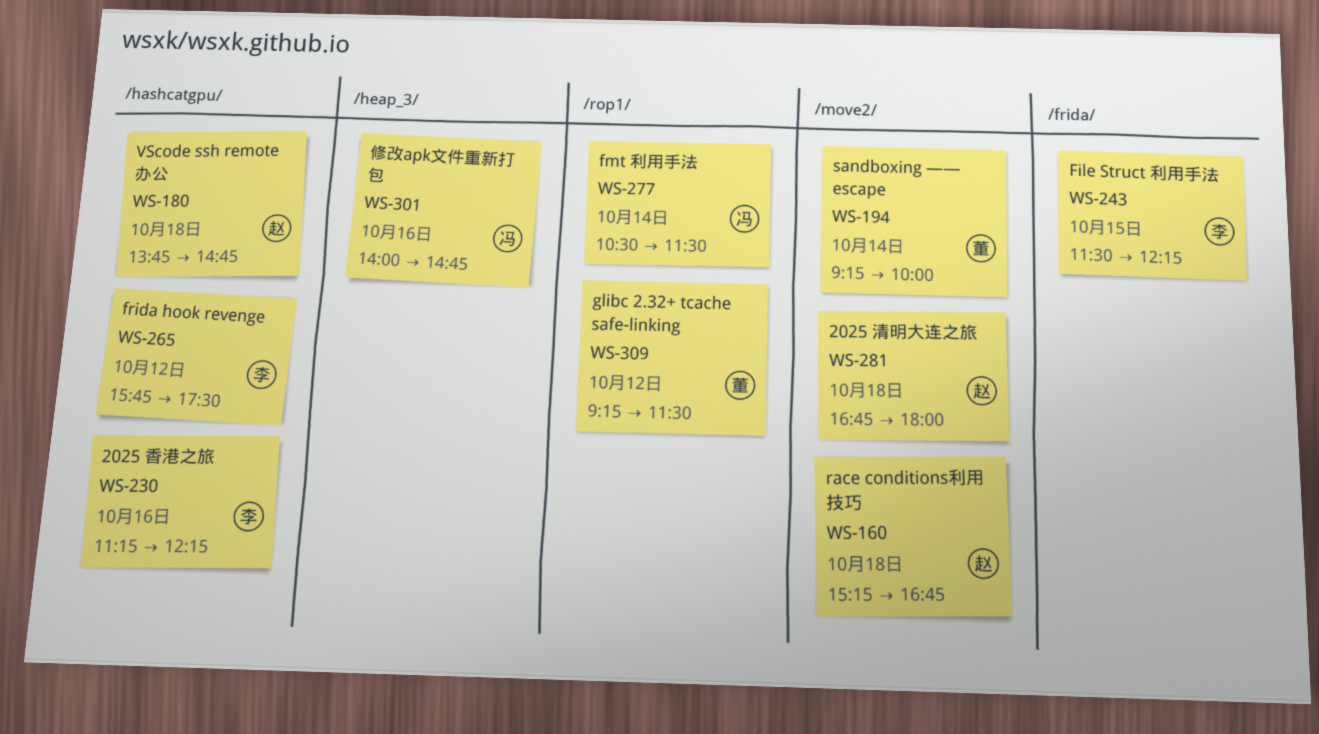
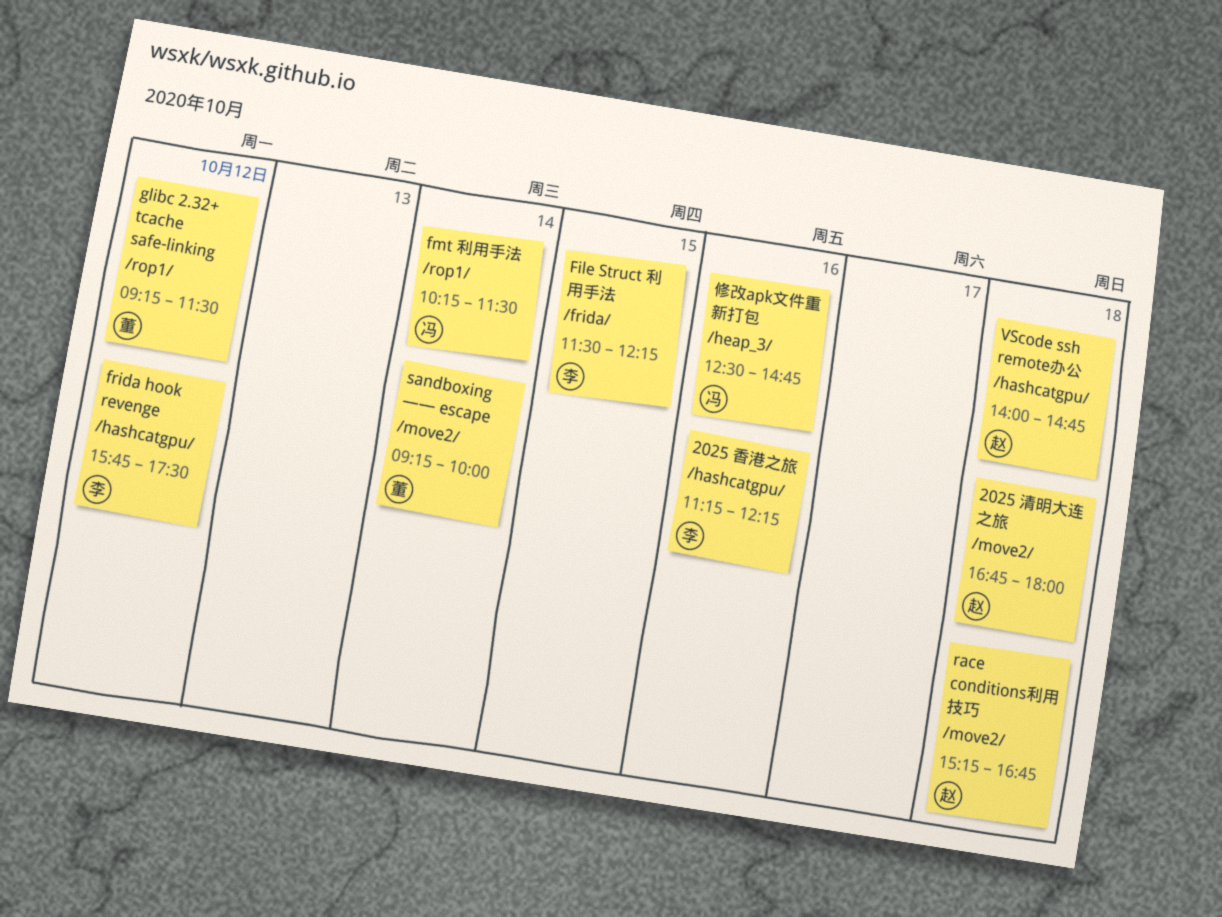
fmt 利用手法, begins: 10:30 -> 10:15
VScode ssh remote办公, begins: 13:45 -> 14:00
修改apk文件重新打包, begins: 14:00 -> 12:30

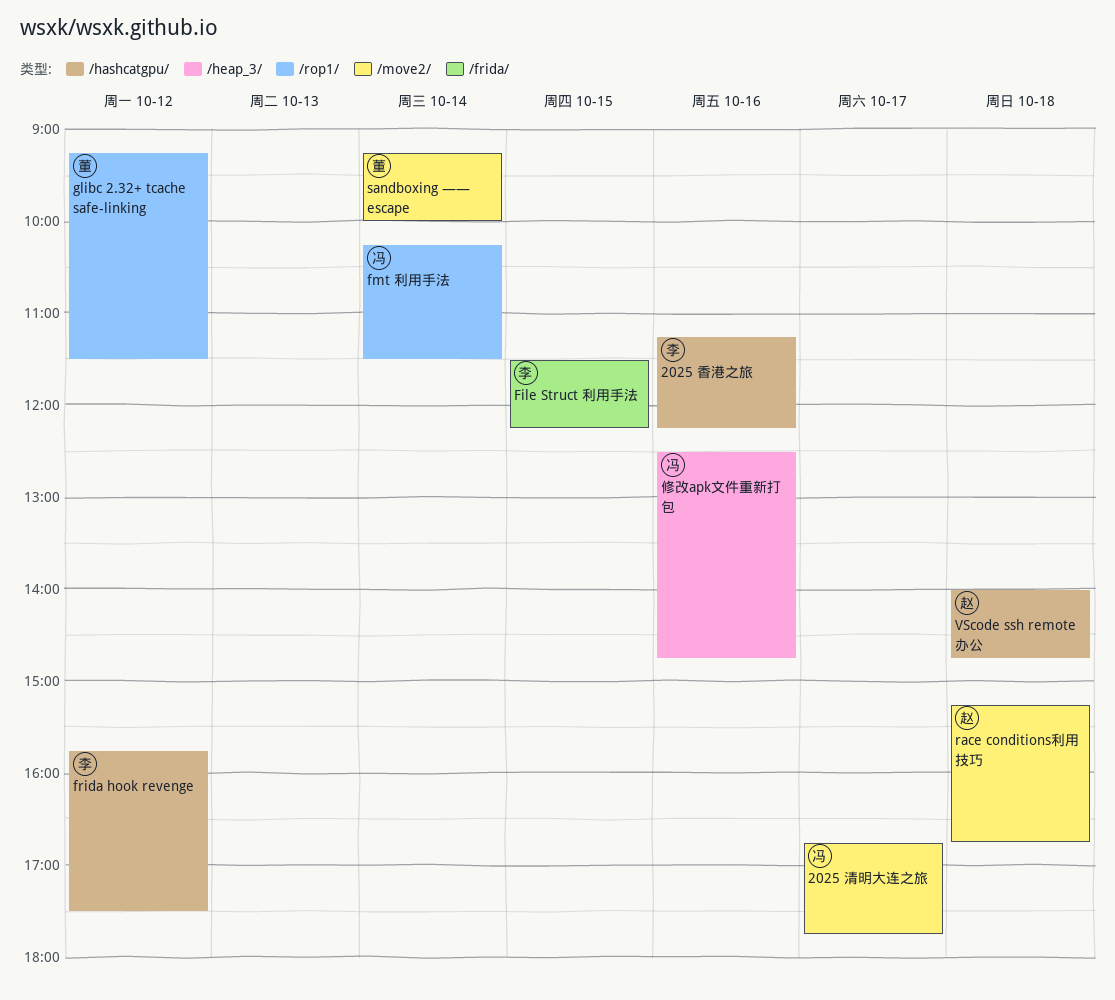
2025 清明大连之旅, owner: 赵 -> 冯
2025 清明大连之旅, day: Oct 18 -> Oct 17
2025 清明大连之旅, ends: 18:00 -> 17:45

